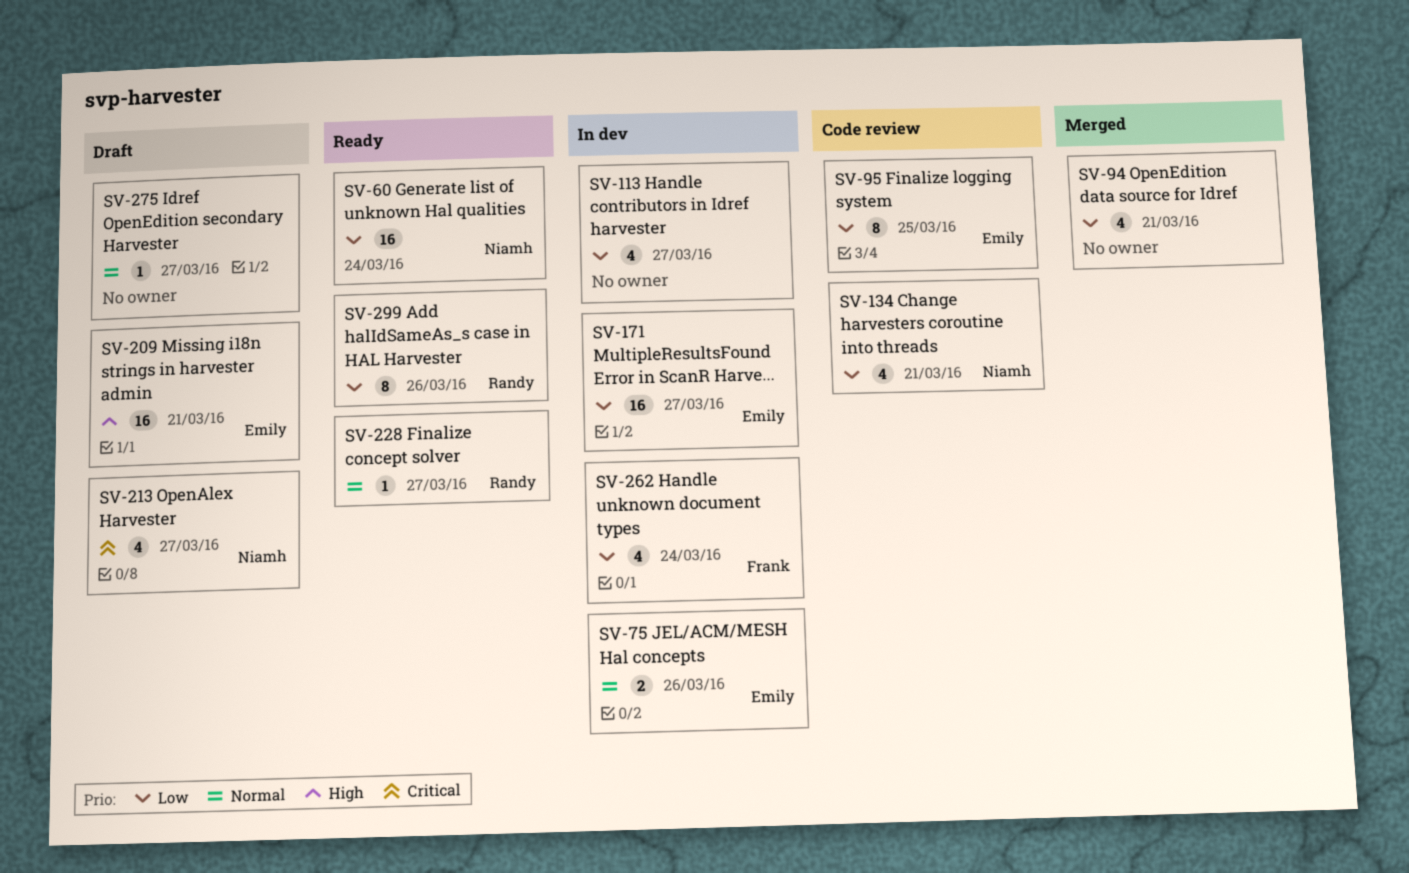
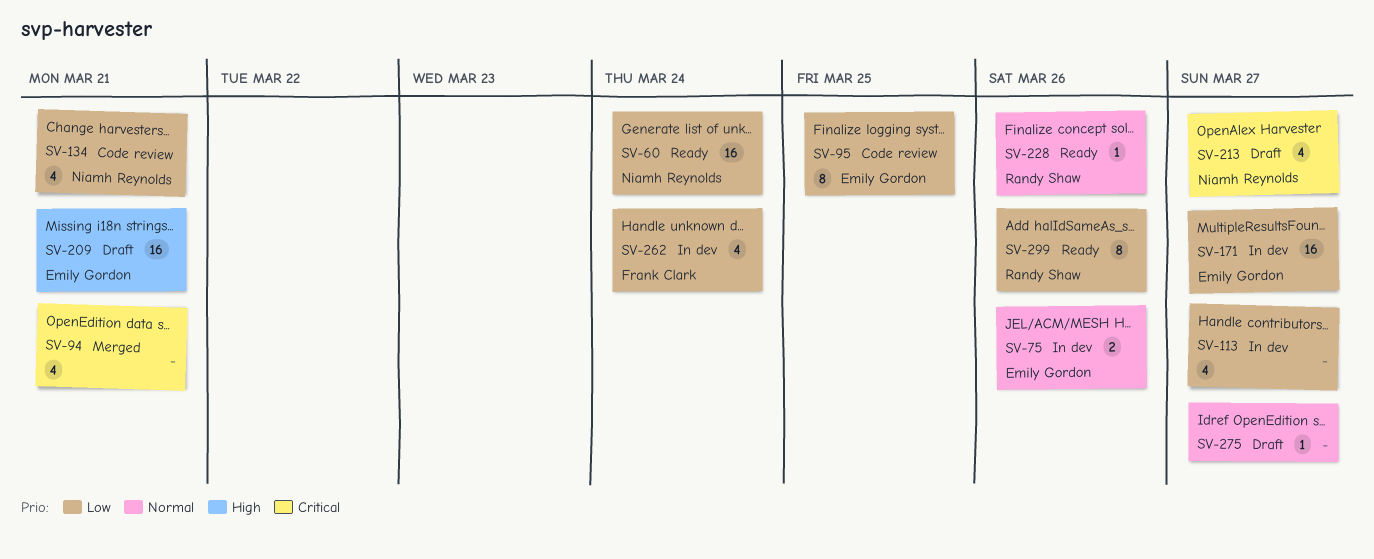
SV-94, priority: Low -> Critical
SV-228, due: Mar 27 -> Mar 26

